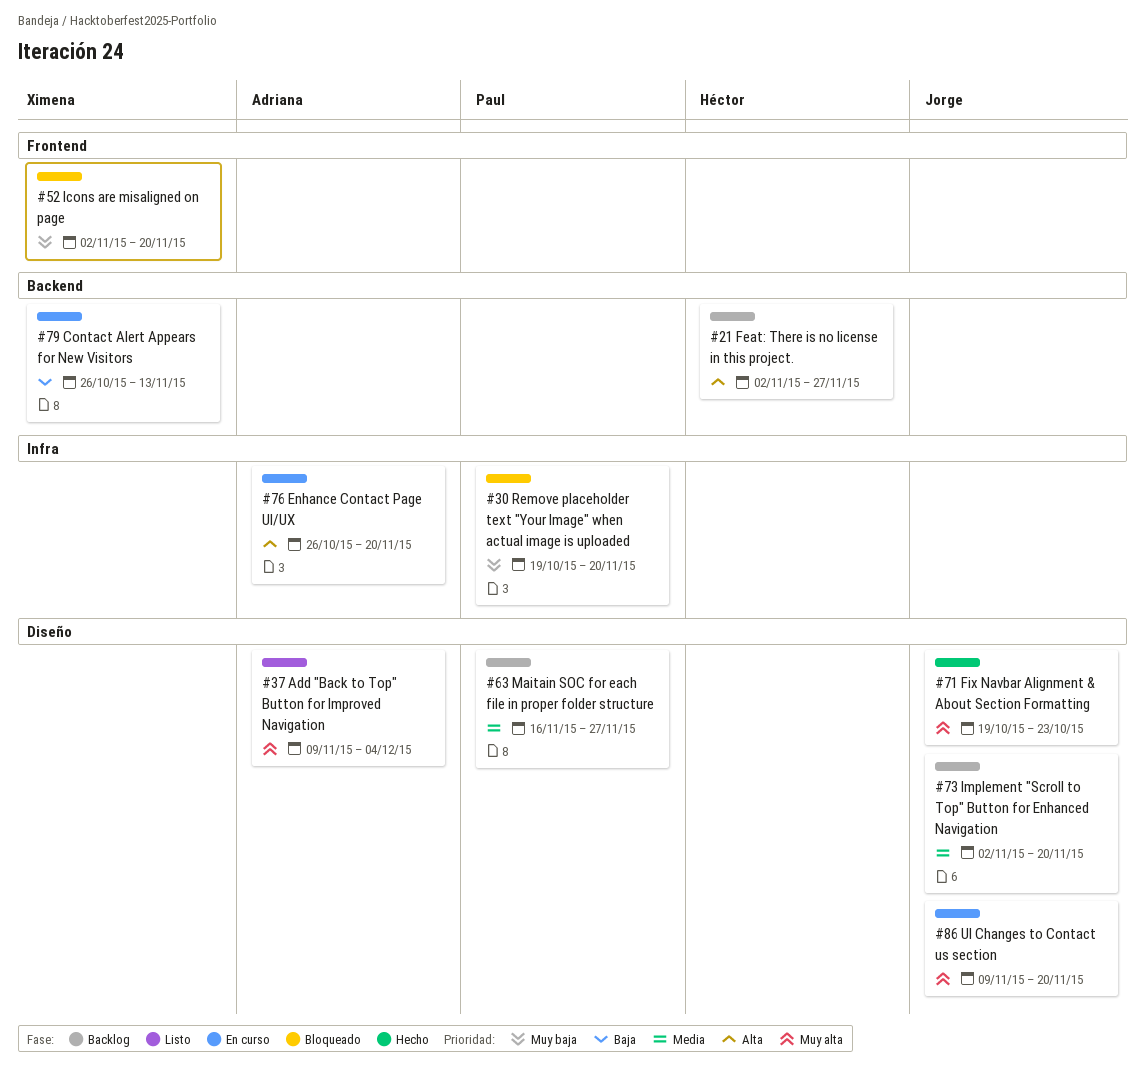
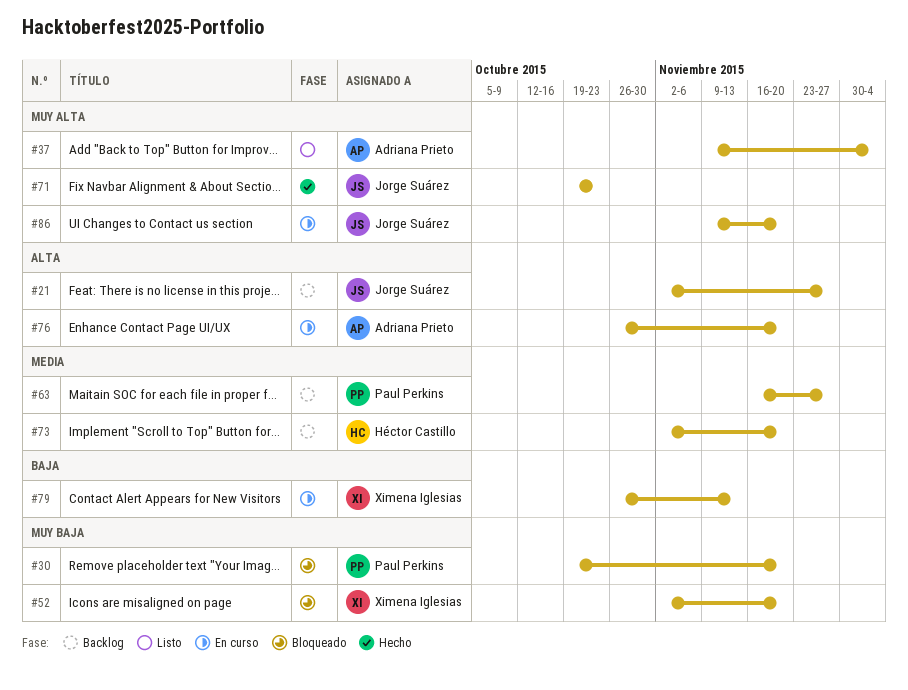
#21, owner: Héctor Castillo -> Jorge Suárez
#73, owner: Jorge Suárez -> Héctor Castillo

